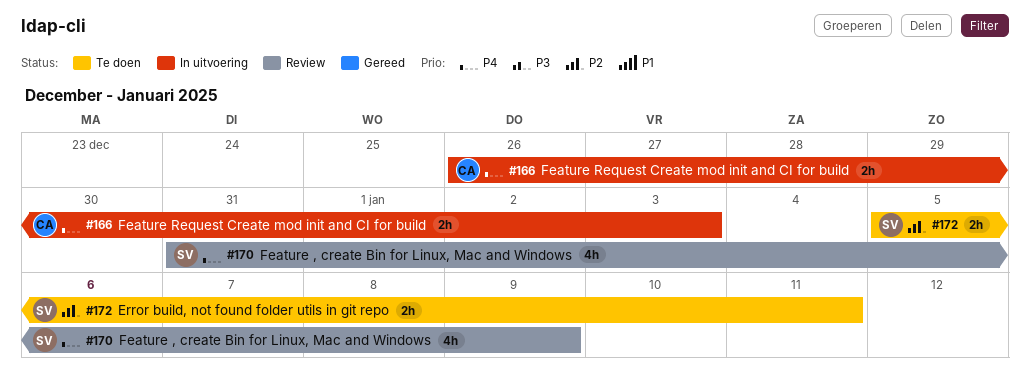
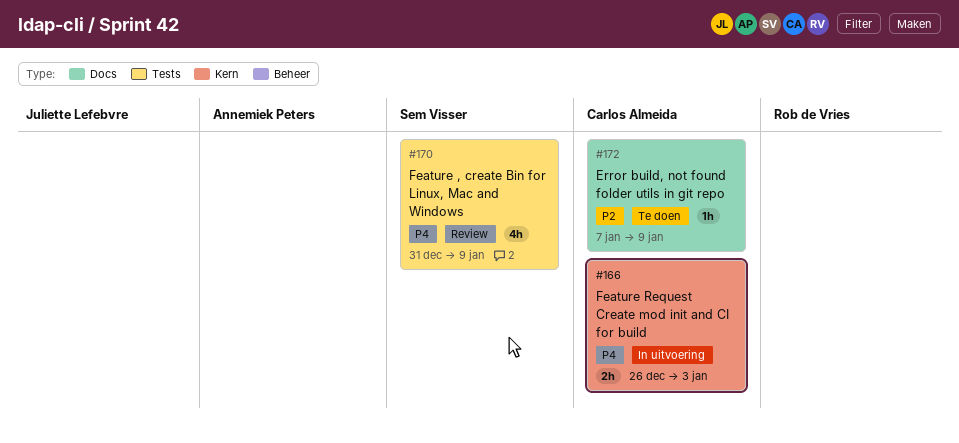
#172, owner: Sem Visser -> Carlos Almeida
#172, estimate: 2h -> 1h
#172, start: Jan 5 -> Jan 7
#172, due: Jan 11 -> Jan 9

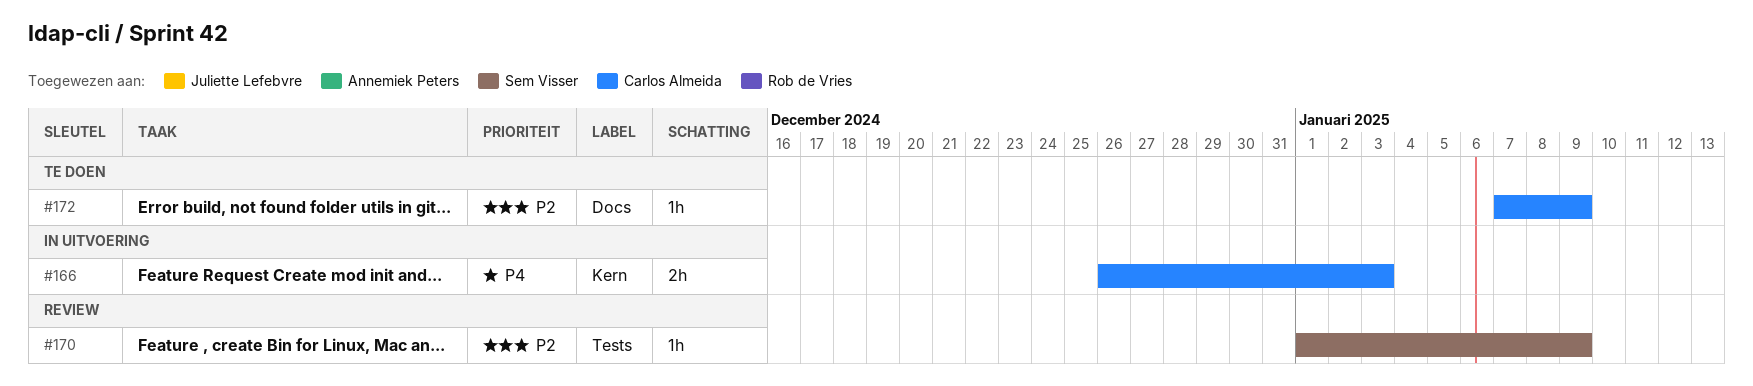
#170, priority: P4 -> P2
#170, estimate: 4h -> 1h
#170, start: Dec 31 -> Jan 1

